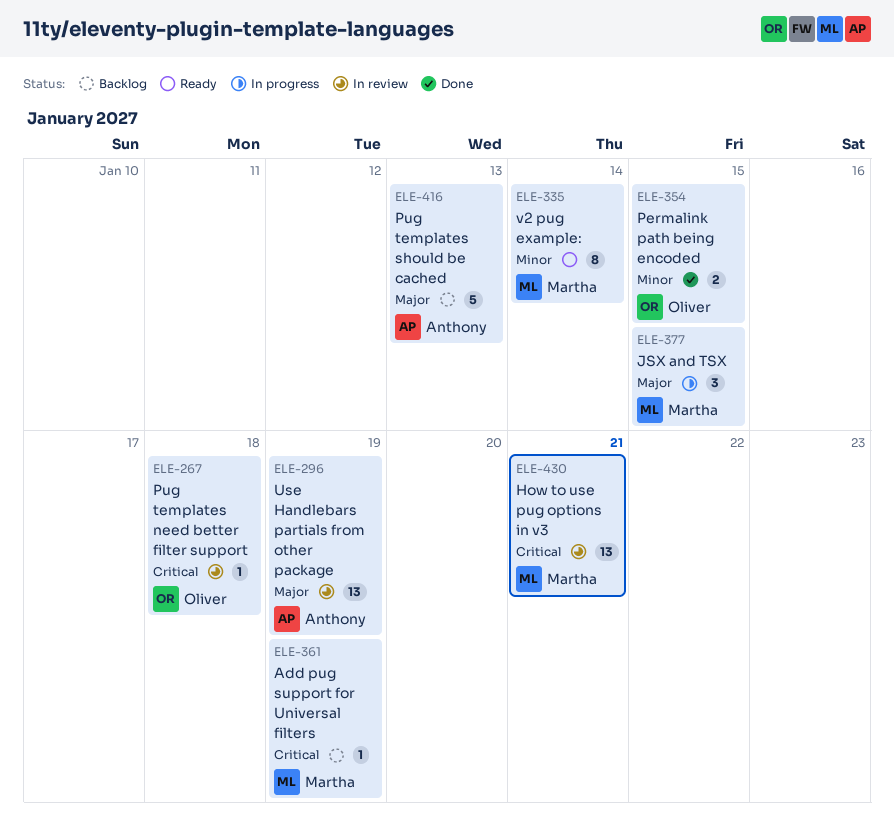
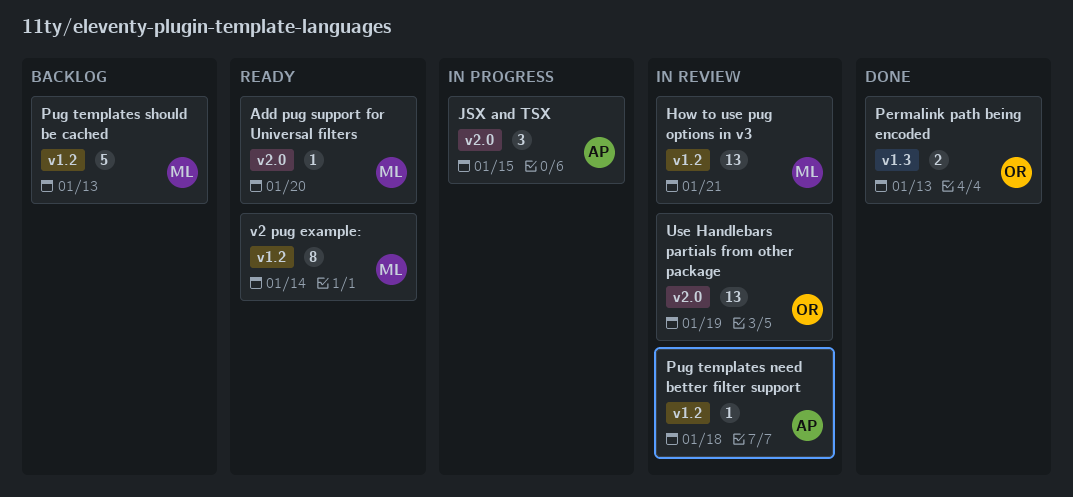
Add pug support for Universal filters, status: Backlog -> Ready
Add pug support for Universal filters, due: Jan 19 -> Jan 20
JSX and TSX, owner: Martha -> Anthony
Permalink path being encoded, due: Jan 15 -> Jan 13
Pug templates need better filter support, owner: Oliver -> Anthony
Pug templates should be cached, owner: Anthony -> Martha
Use Handlebars partials from other package, owner: Anthony -> Oliver

